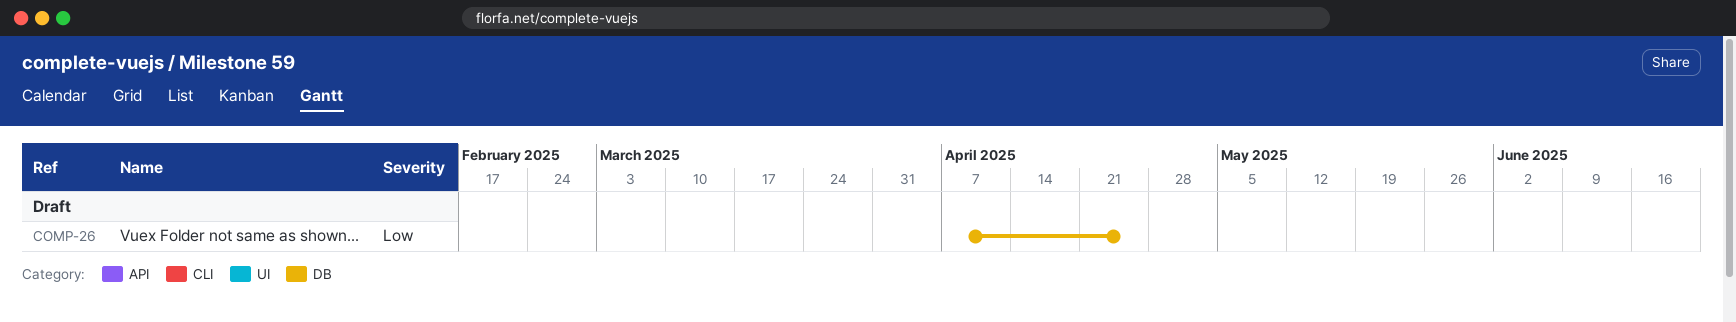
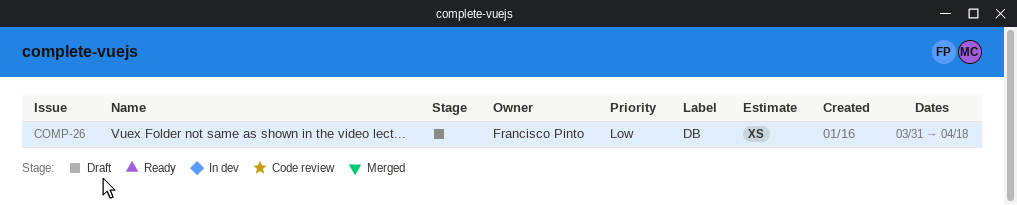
COMP-26, start: Apr 7 -> Mar 31
COMP-26, due: Apr 25 -> Apr 18

